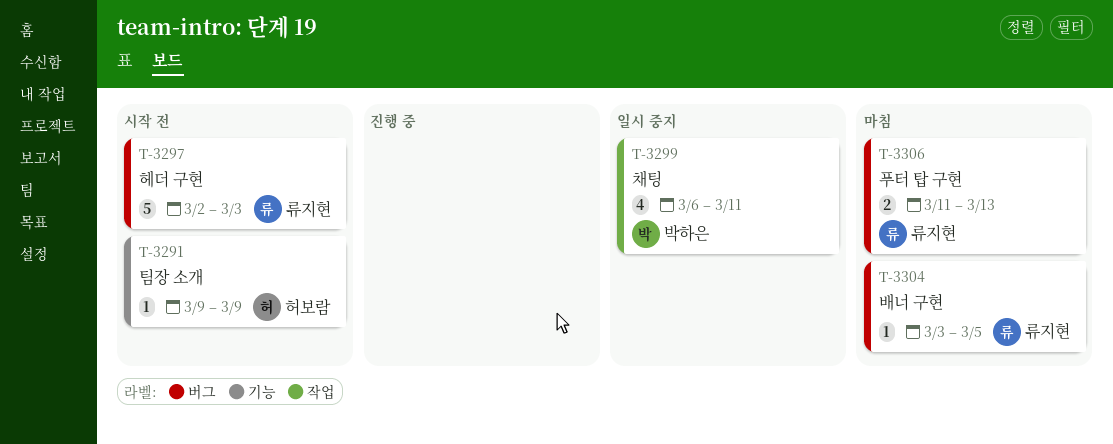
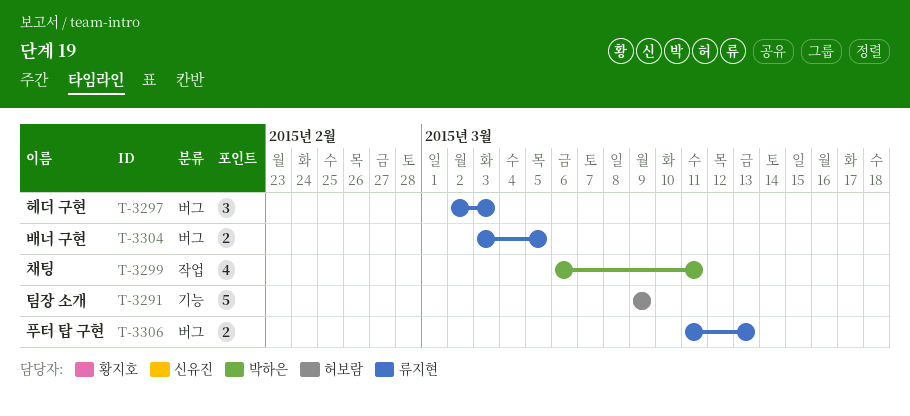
T-3291, estimate: 1 -> 5
T-3297, estimate: 5 -> 3
T-3304, estimate: 1 -> 2

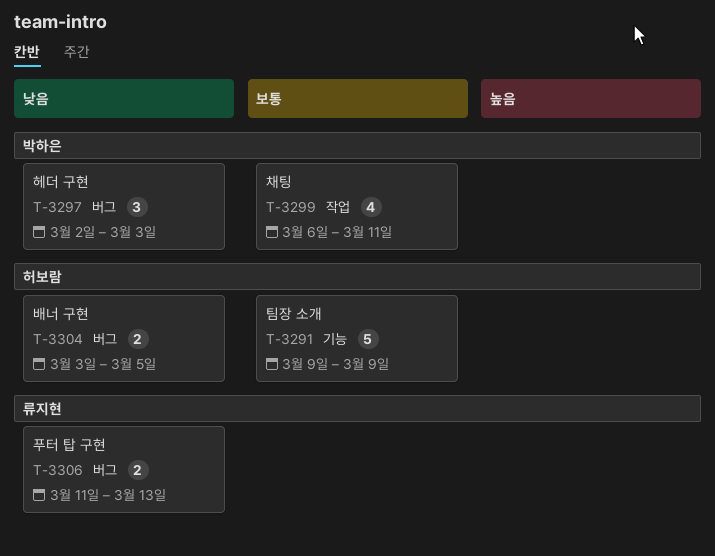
T-3297, owner: 류지현 -> 박하은
T-3304, owner: 류지현 -> 허보람

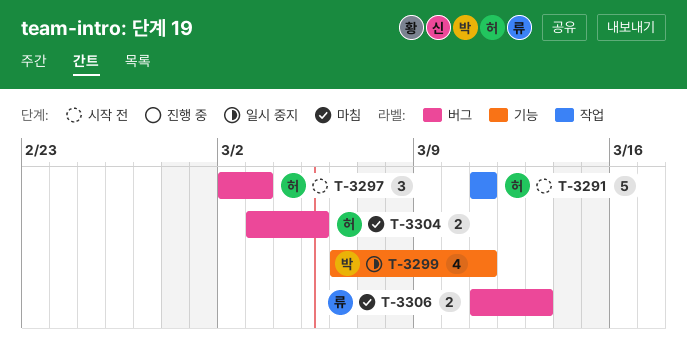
T-3291, label: 기능 -> 작업
T-3291, start: Mar 9 -> Mar 11
T-3291, due: Mar 9 -> Mar 11
T-3297, owner: 박하은 -> 허보람
T-3299, label: 작업 -> 기능

